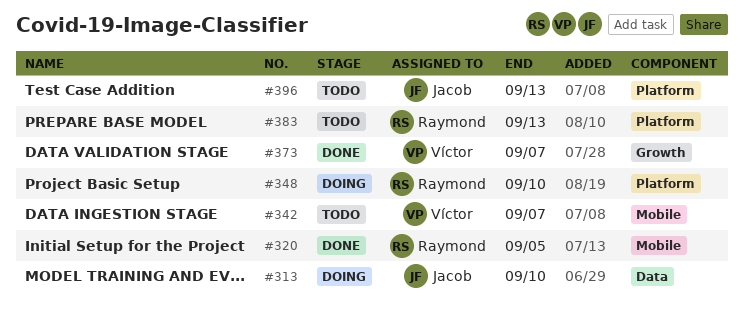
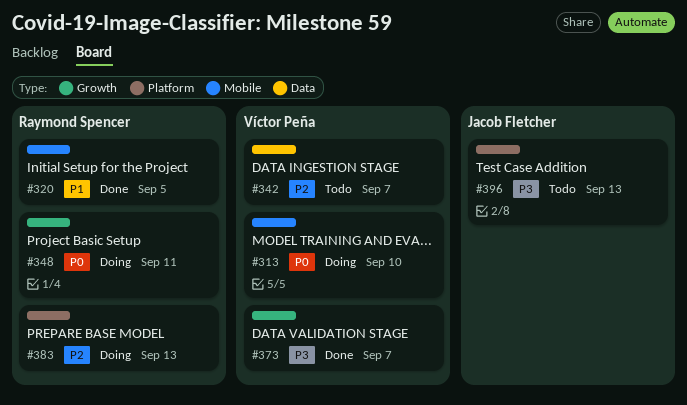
#313, owner: Jacob Fletcher -> Víctor Peña
#313, label: Data -> Mobile
#342, label: Mobile -> Data
#348, label: Platform -> Growth
#348, due: Sep 10 -> Sep 11
#383, status: Todo -> Doing

